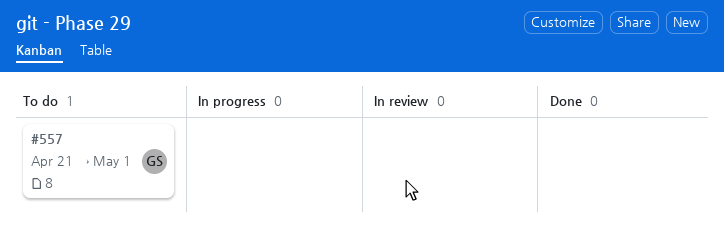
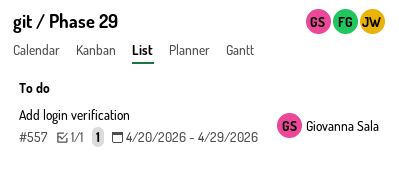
#557, start: Apr 21 -> Apr 20
#557, due: May 1 -> Apr 29

